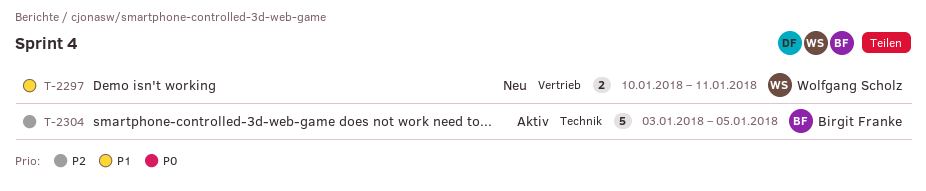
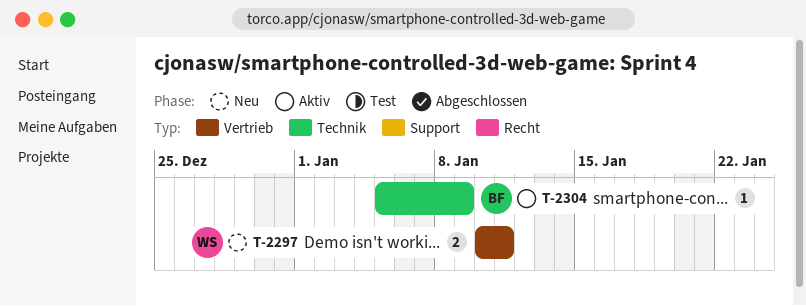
T-2304, estimate: 5 -> 1
T-2304, start: Jan 3 -> Jan 5
T-2304, due: Jan 5 -> Jan 9

